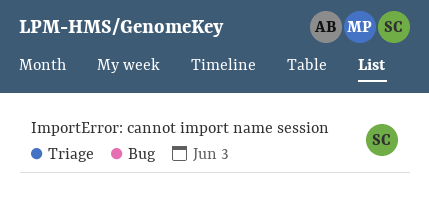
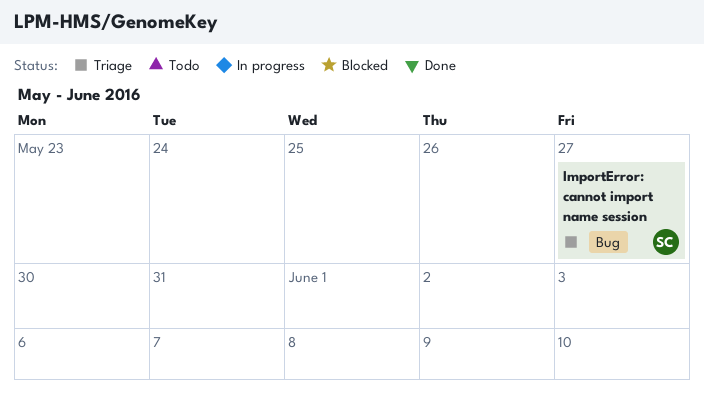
ImportError: cannot import name session, due: Jun 3 -> May 27

